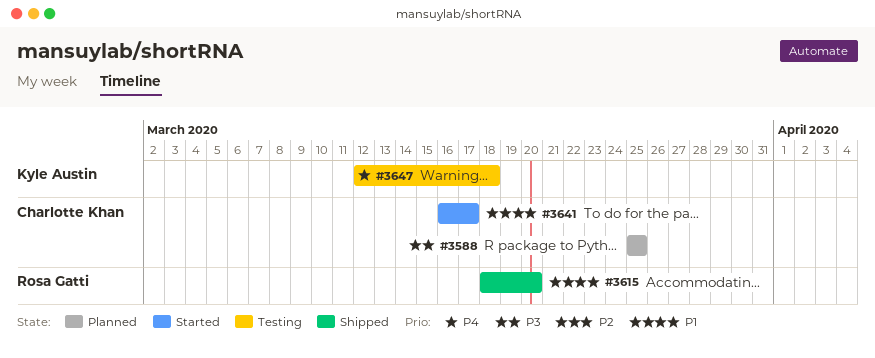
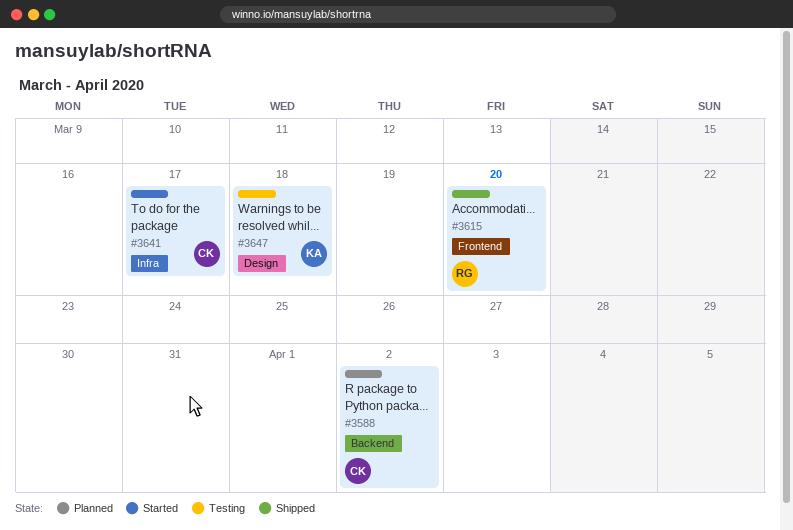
#3588, due: Mar 25 -> Apr 2

